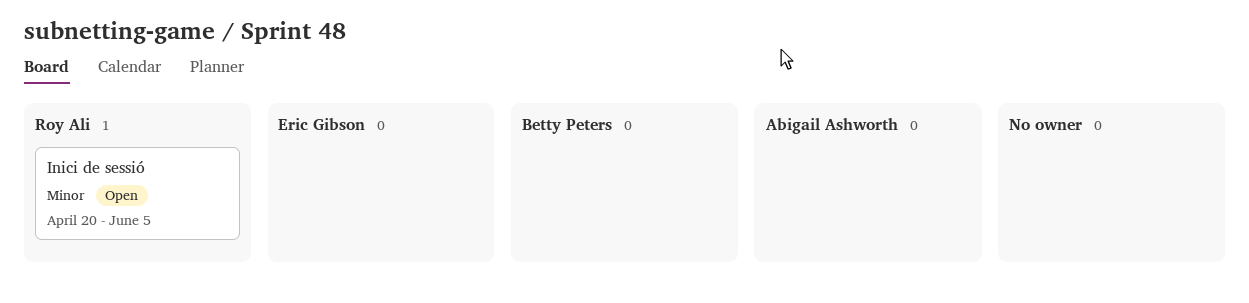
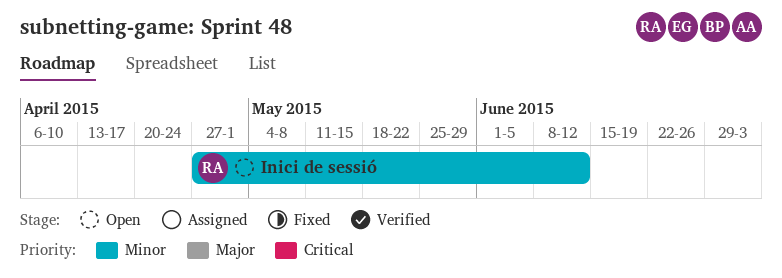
Inici de sessió, start: Apr 20 -> Apr 27
Inici de sessió, due: Jun 5 -> Jun 12

